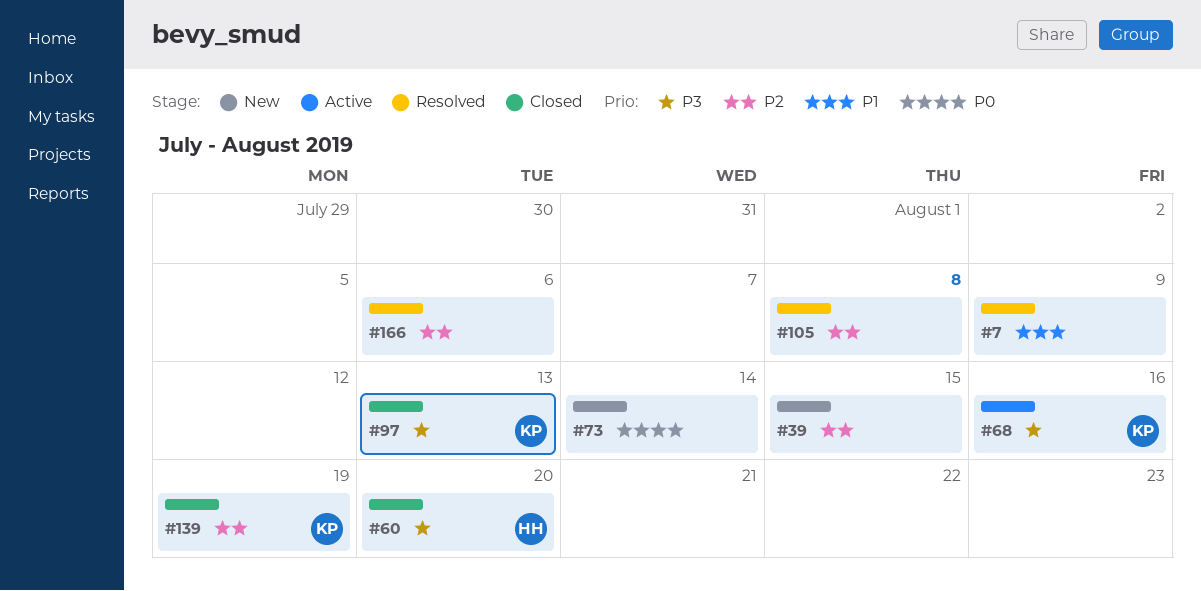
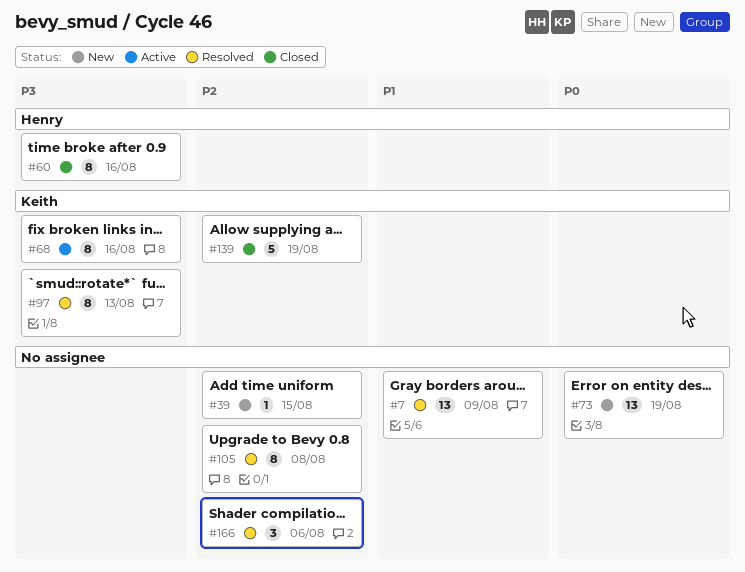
#60, due: Aug 20 -> Aug 16
#73, due: Aug 14 -> Aug 19
#97, status: Closed -> Resolved

